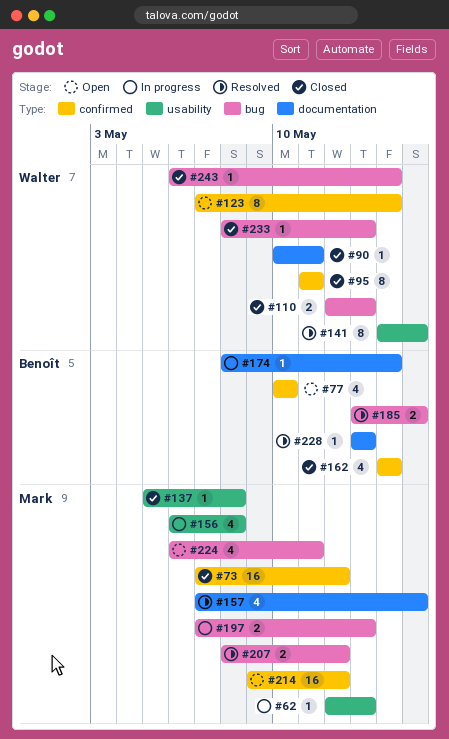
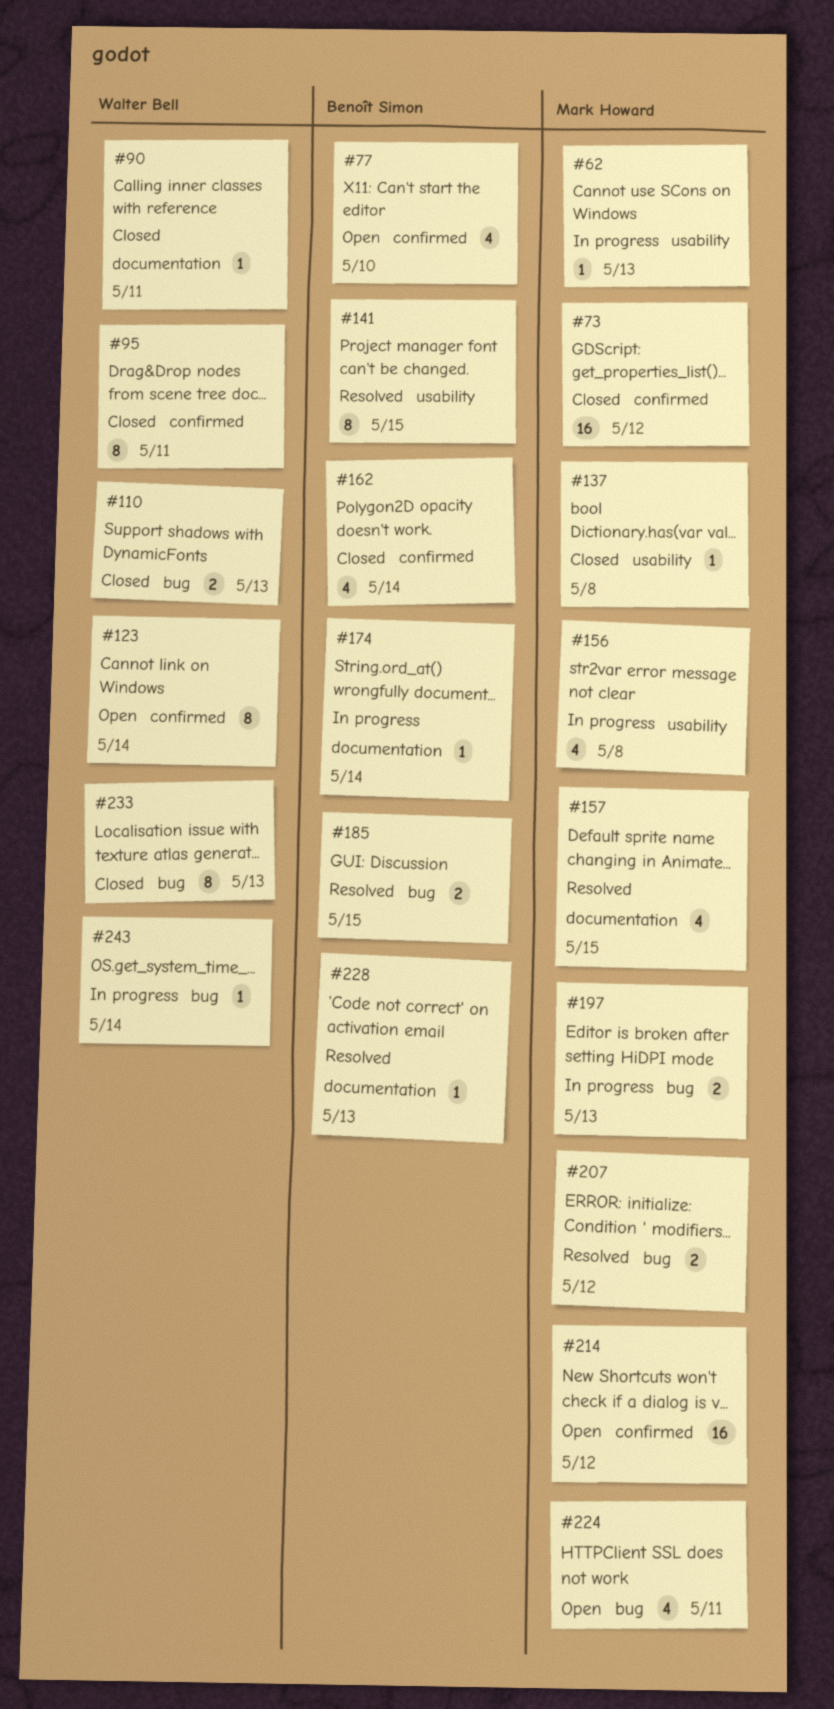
#141, owner: Walter Bell -> Benoît Simon
#233, estimate: 1 -> 8
#243, status: Closed -> In progress

